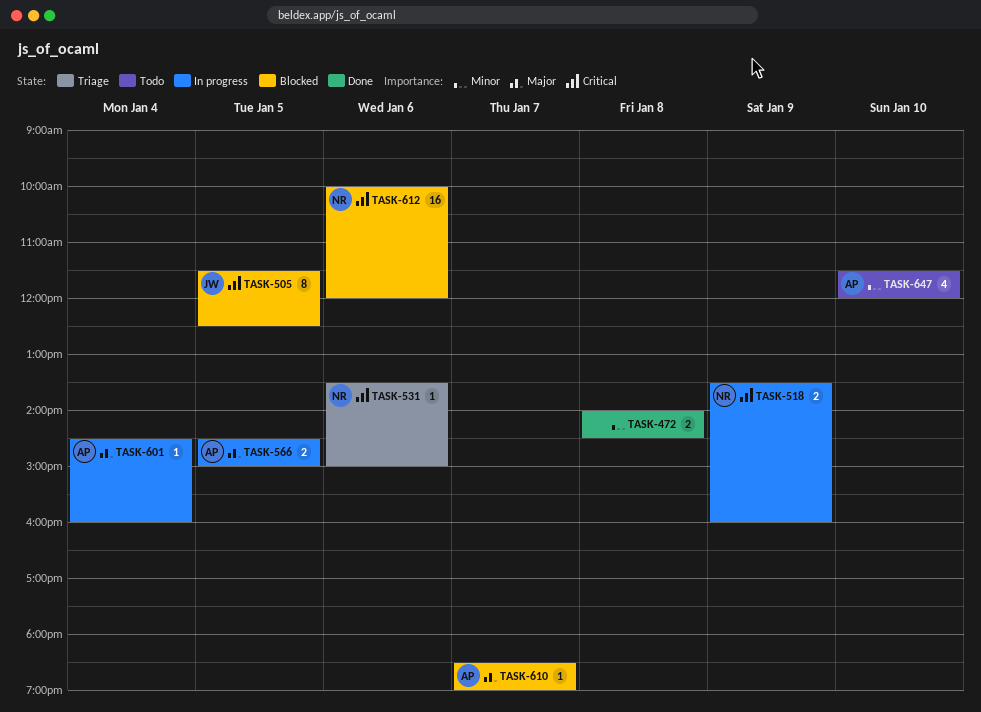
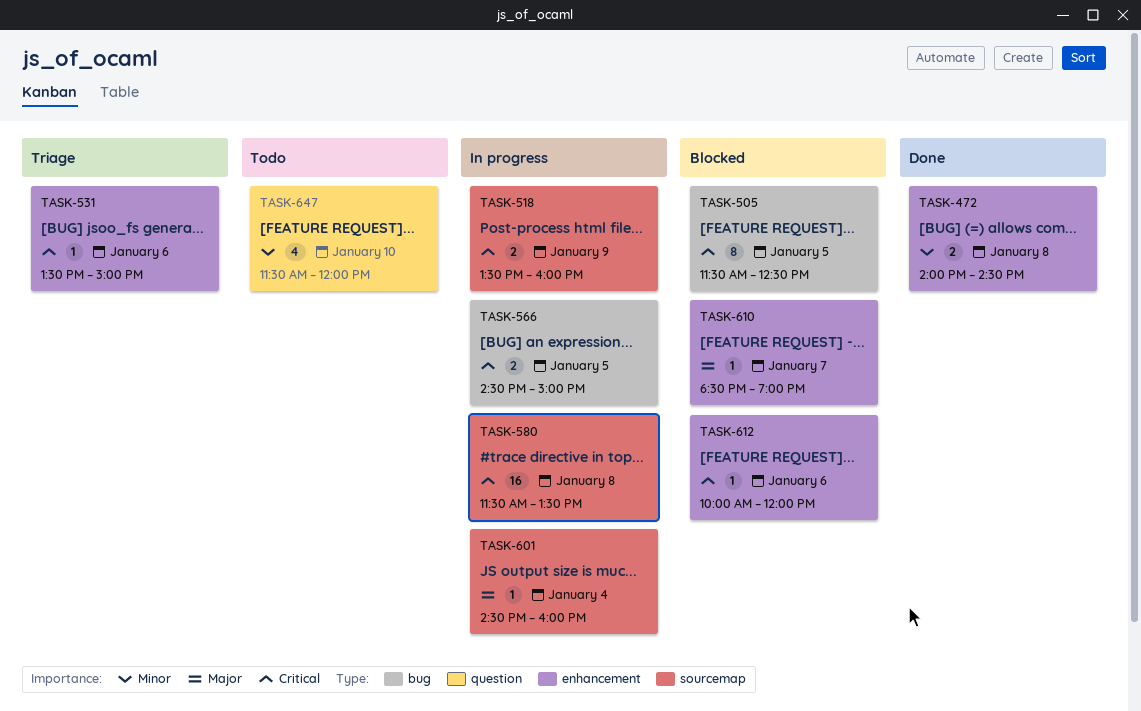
TASK-566, priority: Major -> Critical
TASK-580: none -> present
TASK-612, estimate: 16 -> 1

